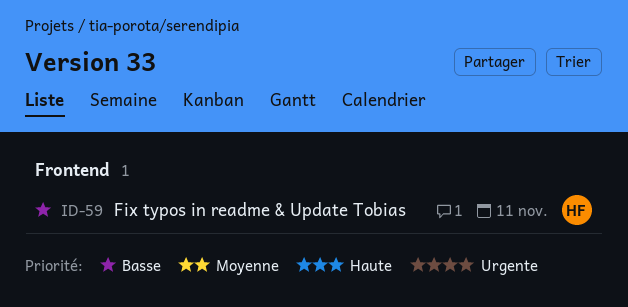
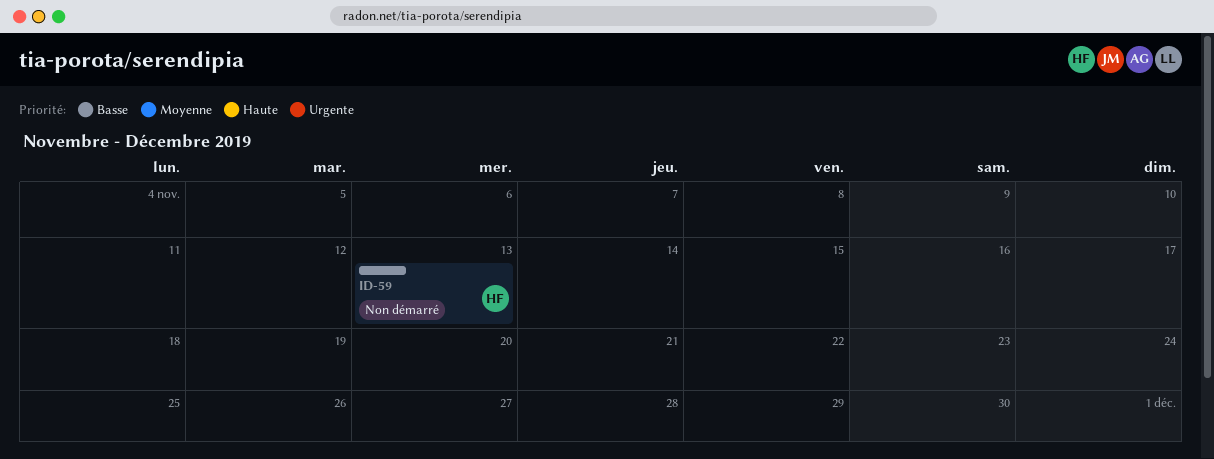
ID-59, due: Nov 11 -> Nov 13

